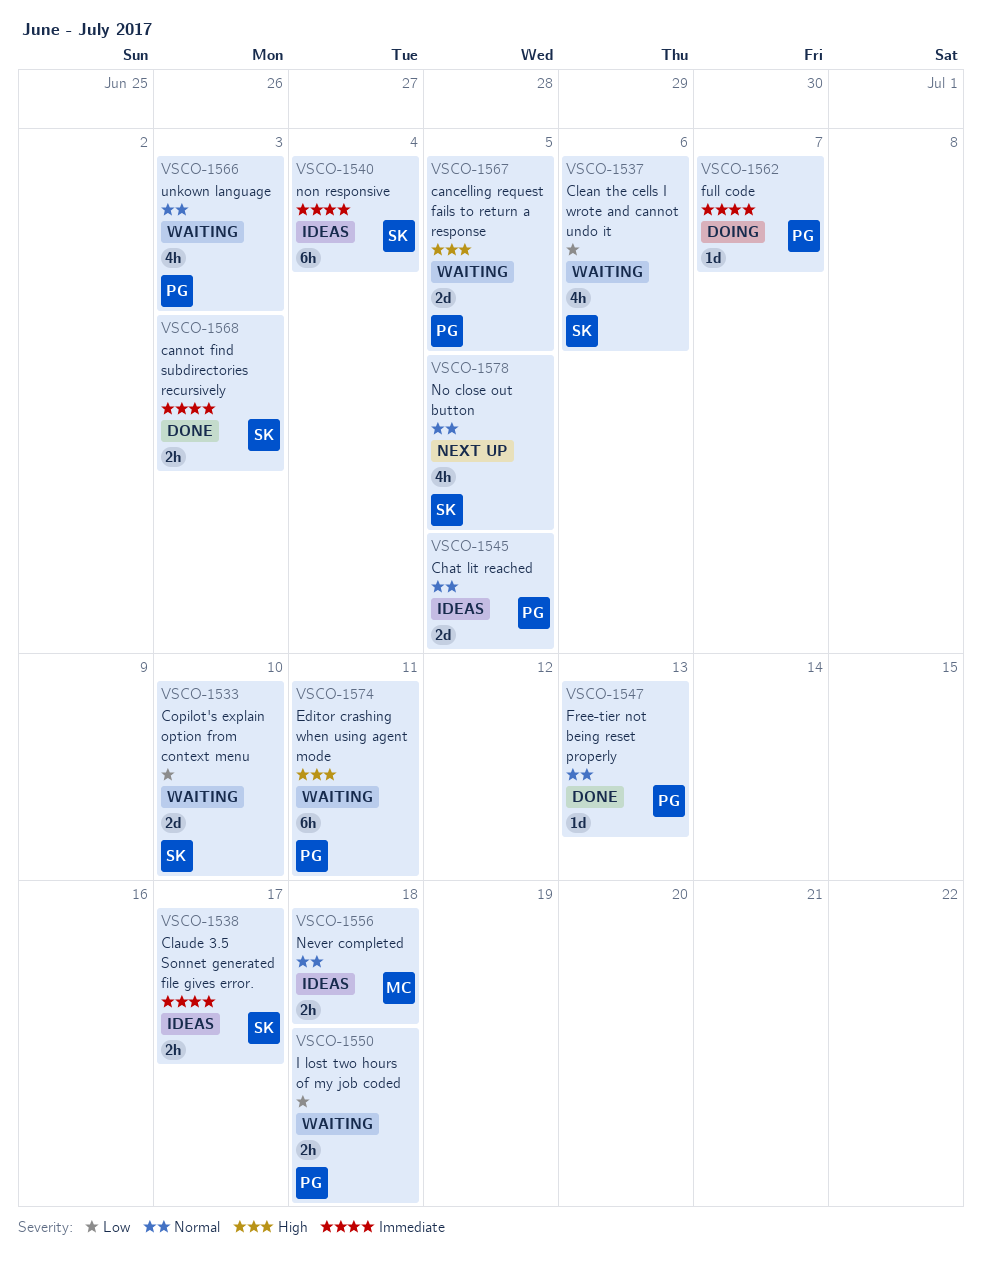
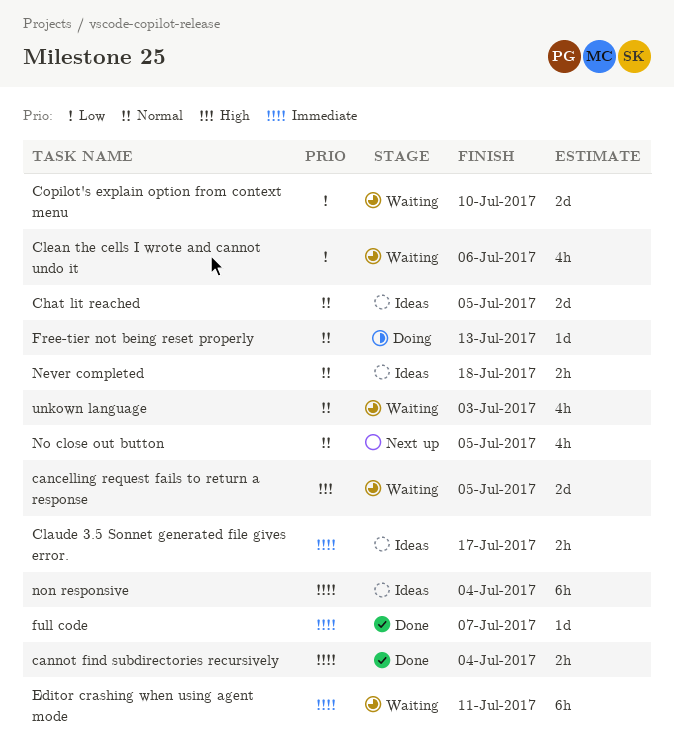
cannot find subdirectories recursively, due: Jul 3 -> Jul 4
Editor crashing when using agent mode, priority: High -> Immediate
Free-tier not being reset properly, status: Done -> Doing
full code, status: Doing -> Done
I lost two hours of my job coded: present -> none

